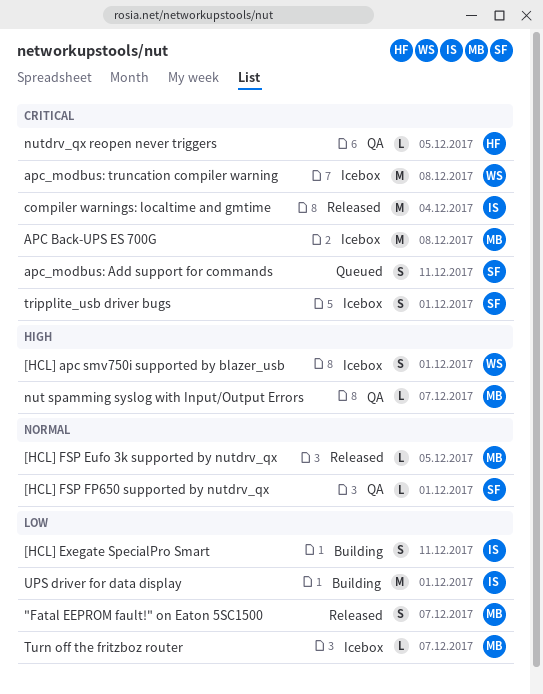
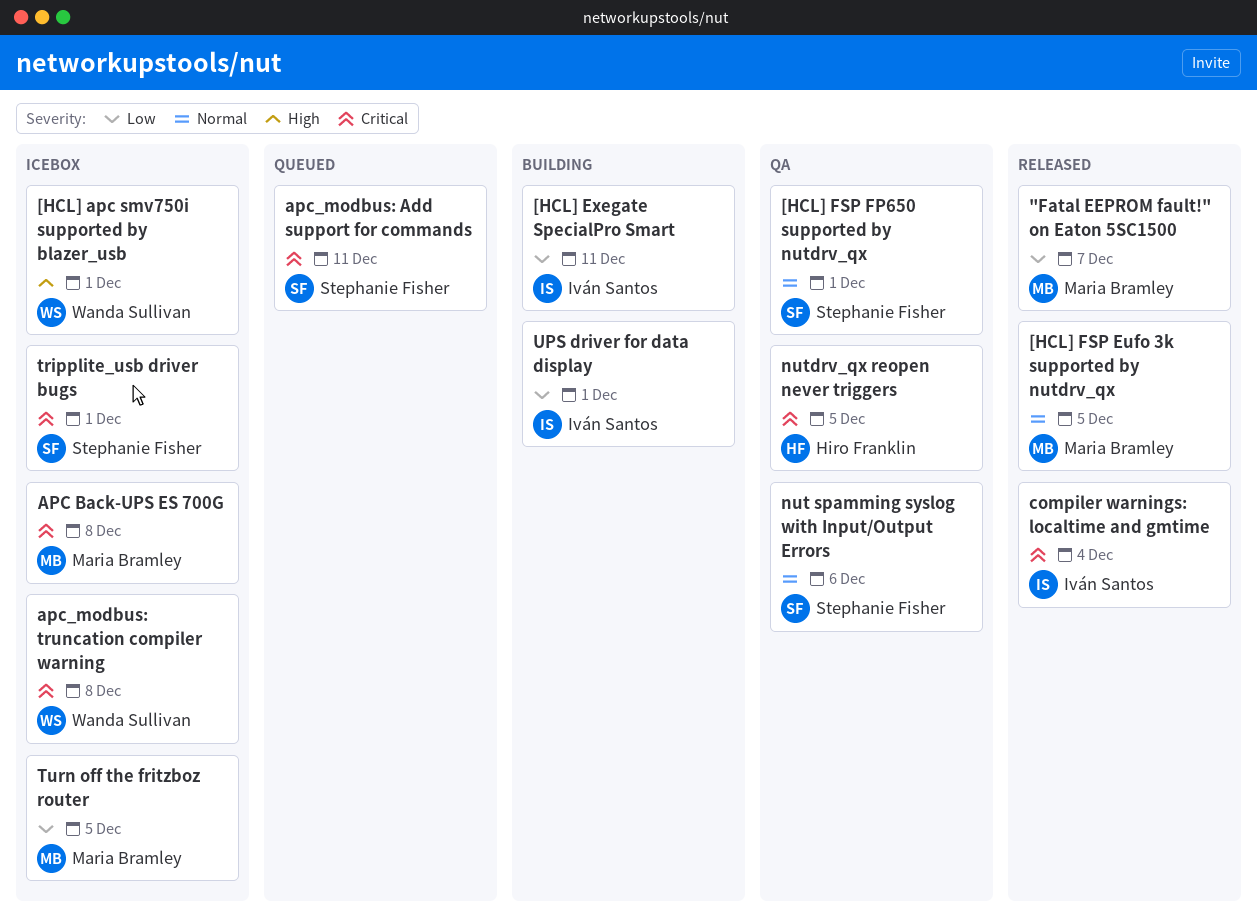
nut spamming syslog with Input/Output Errors, owner: Maria Bramley -> Stephanie Fisher
nut spamming syslog with Input/Output Errors, priority: High -> Normal
nut spamming syslog with Input/Output Errors, due: Dec 7 -> Dec 6
Turn off the fritzboz router, due: Dec 7 -> Dec 5

